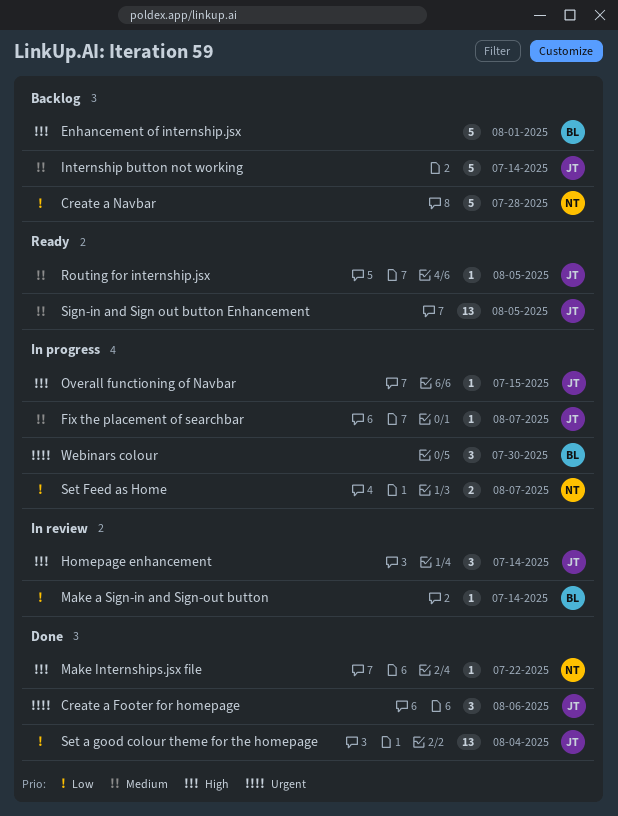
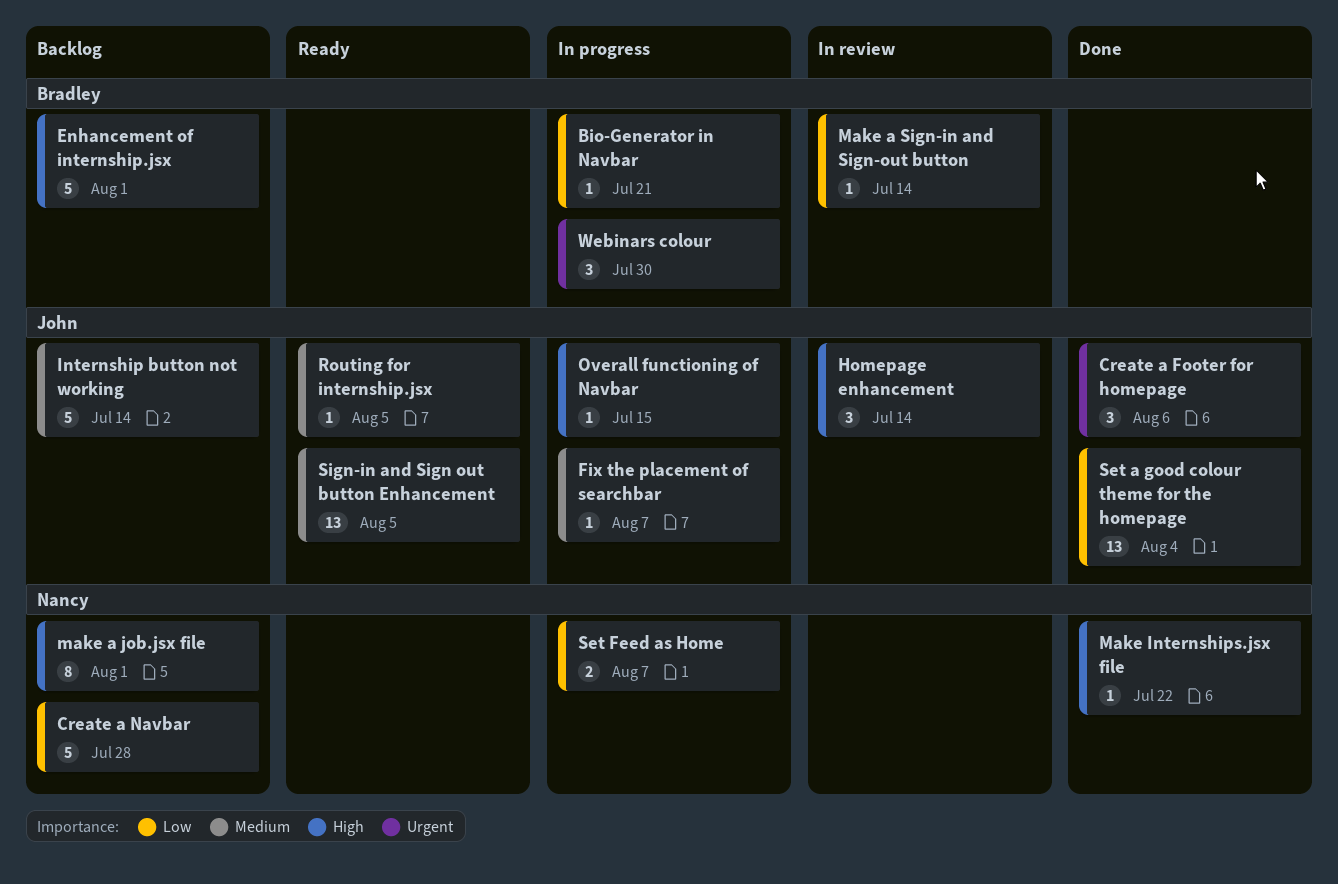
Bio-Generator in Navbar: none -> present
make a job.jsx file: none -> present

